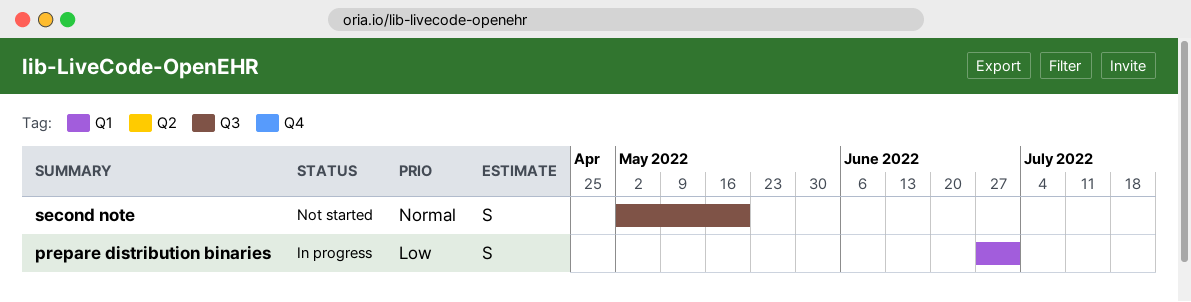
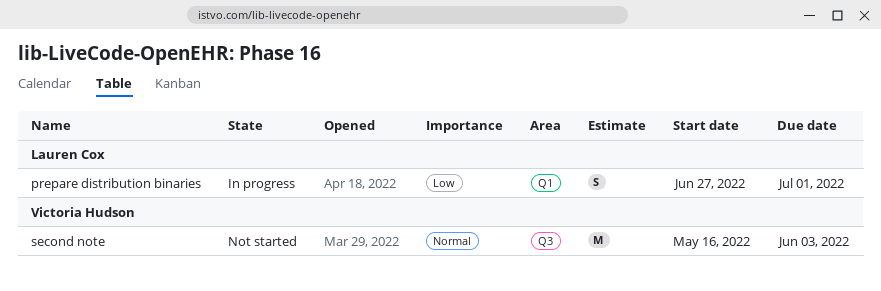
second note, estimate: S -> M
second note, start: May 2 -> May 16
second note, due: May 20 -> Jun 3

